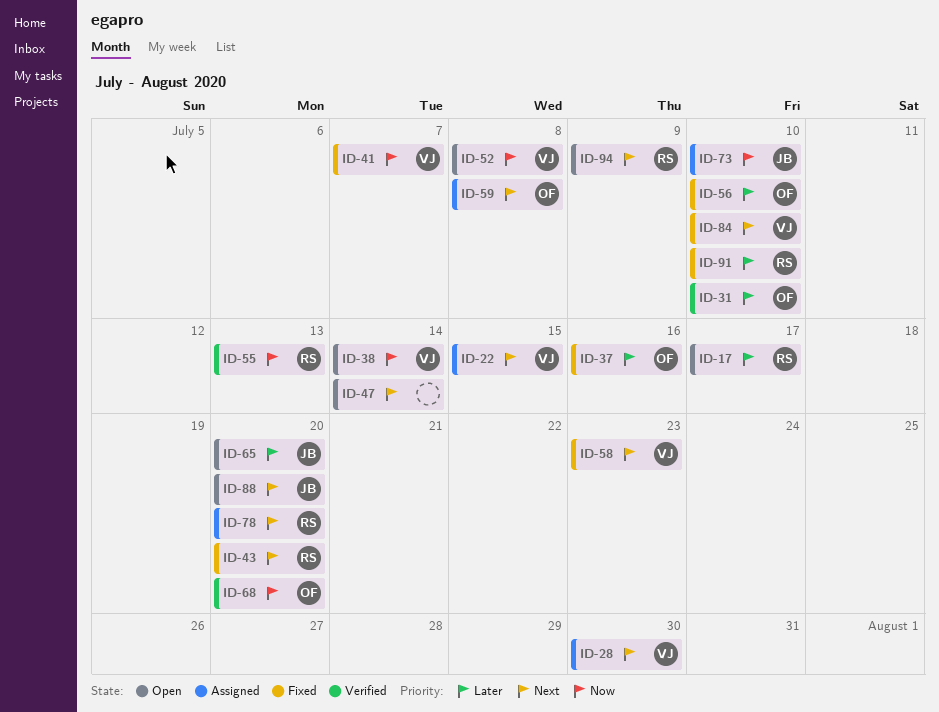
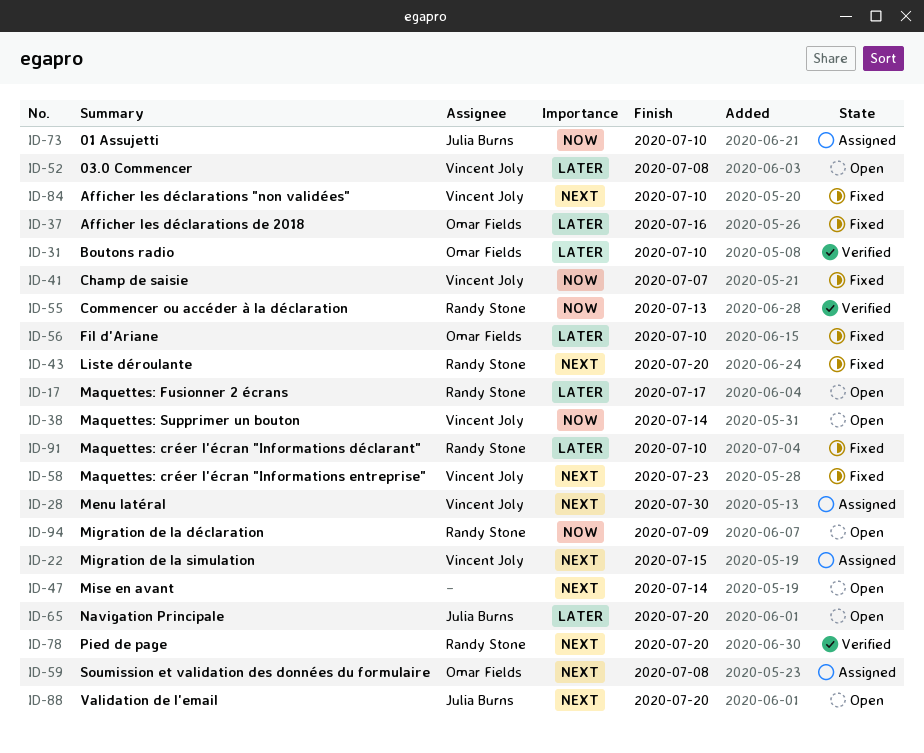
ID-52, priority: Now -> Later
ID-68: present -> none
ID-78, status: Assigned -> Verified
ID-94, priority: Next -> Now

